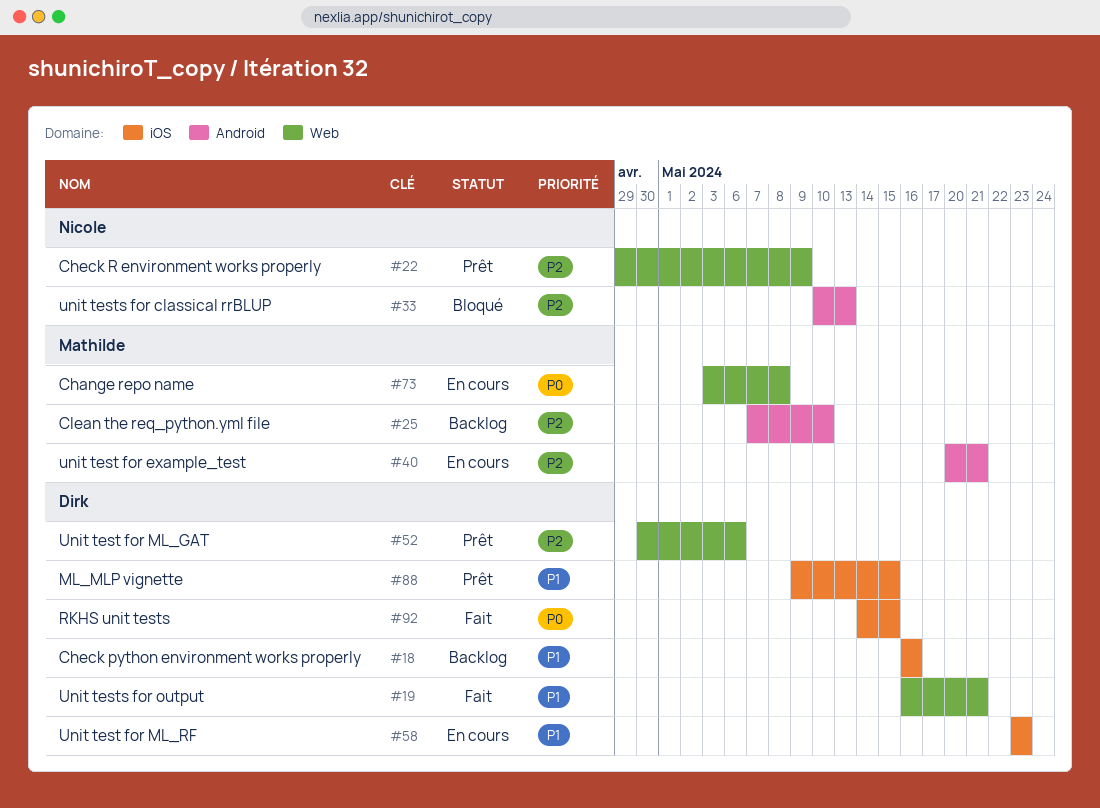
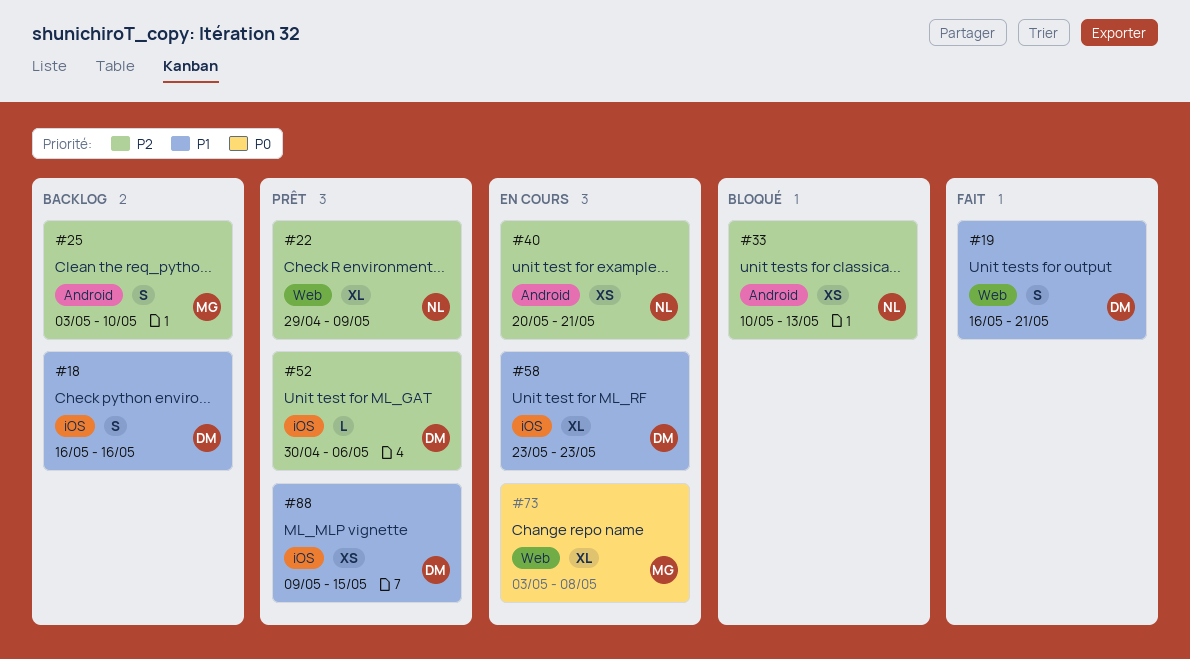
#25, start: May 7 -> May 3
#40, owner: Mathilde -> Nicole
#52, label: Web -> iOS
#92: present -> none

